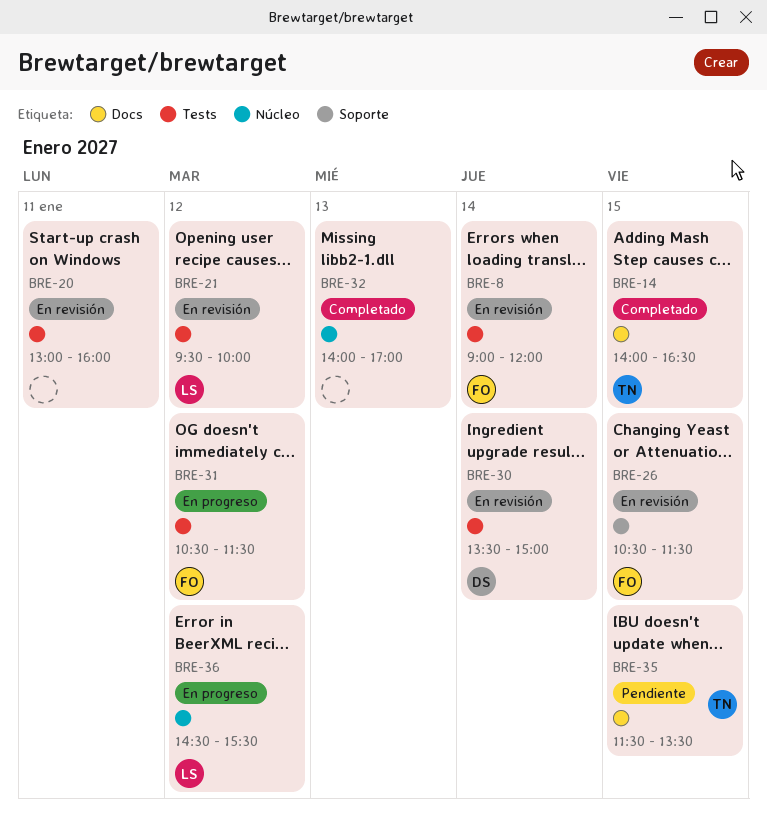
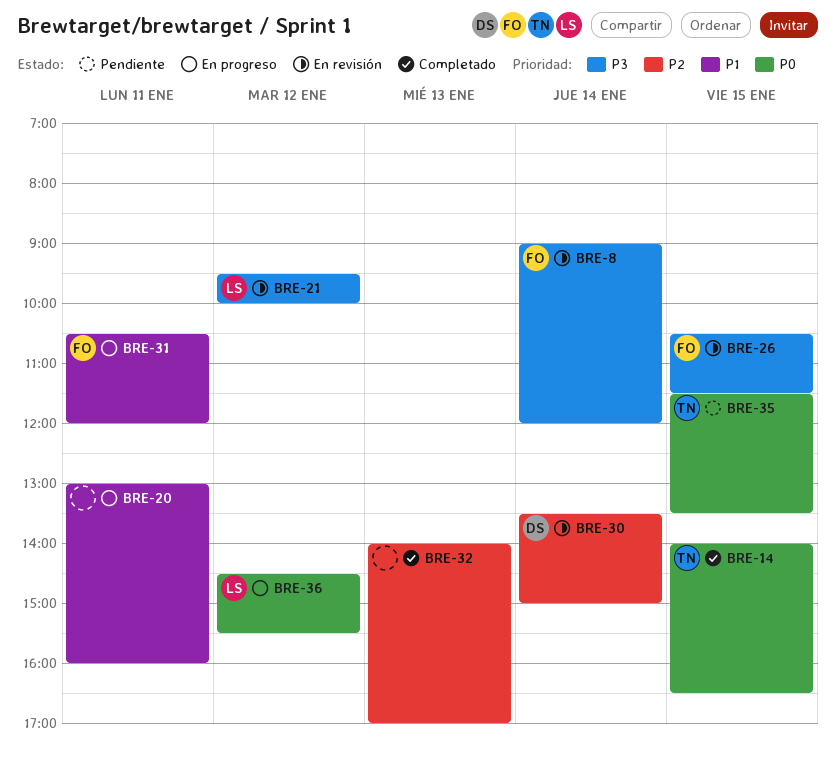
BRE-20, status: En revisión -> En progreso
BRE-31, day: Jan 12 -> Jan 11
BRE-31, ends: 11:30 -> 12:00

